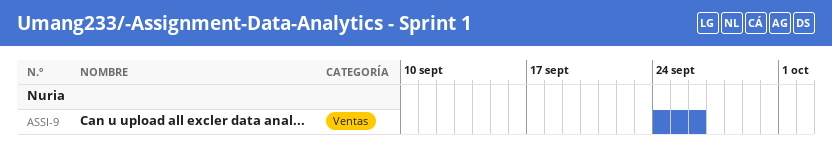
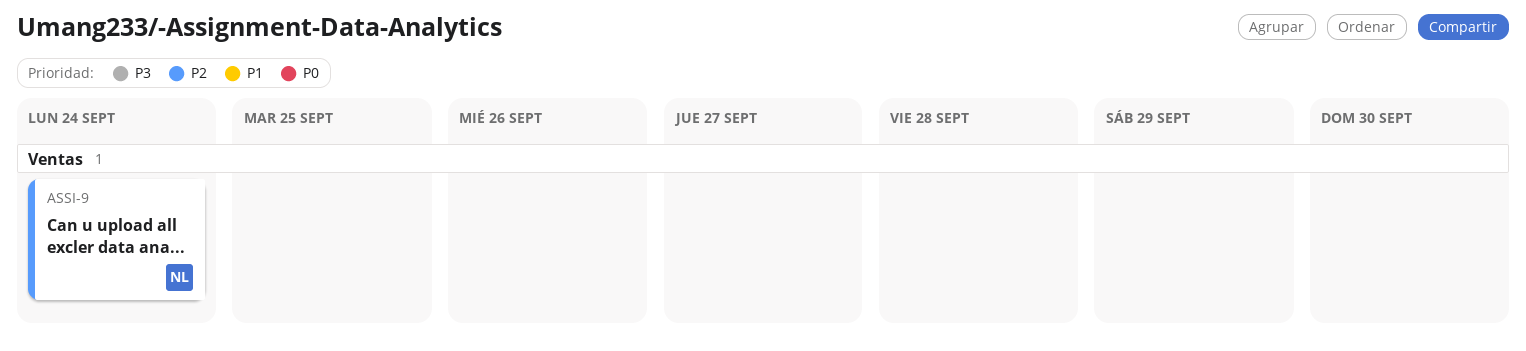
ASSI-9, due: Sep 26 -> Sep 24

